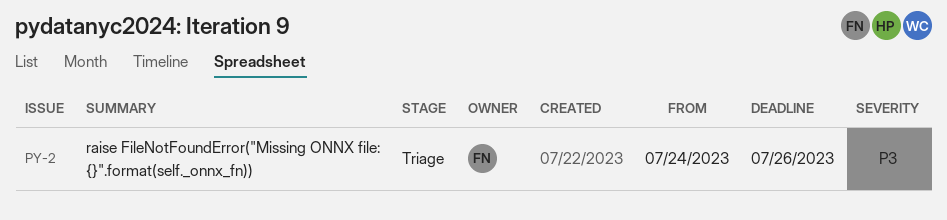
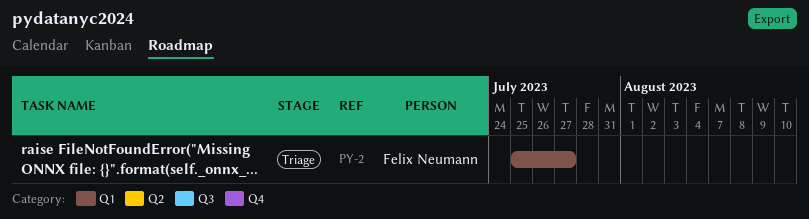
PY-2, start: Jul 24 -> Jul 25
PY-2, due: Jul 26 -> Jul 27

